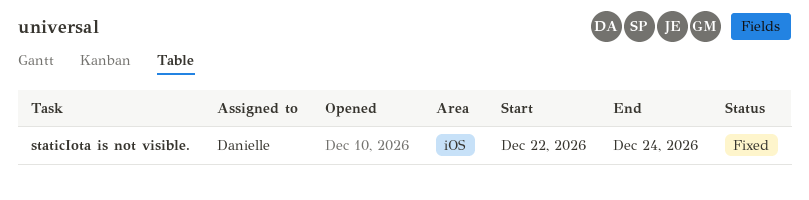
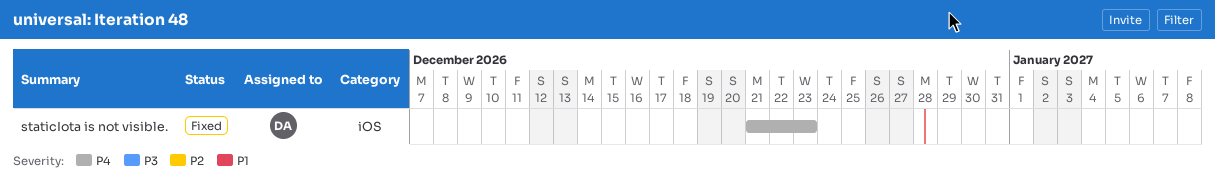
staticIota is not visible., start: Dec 22 -> Dec 21
staticIota is not visible., due: Dec 24 -> Dec 23

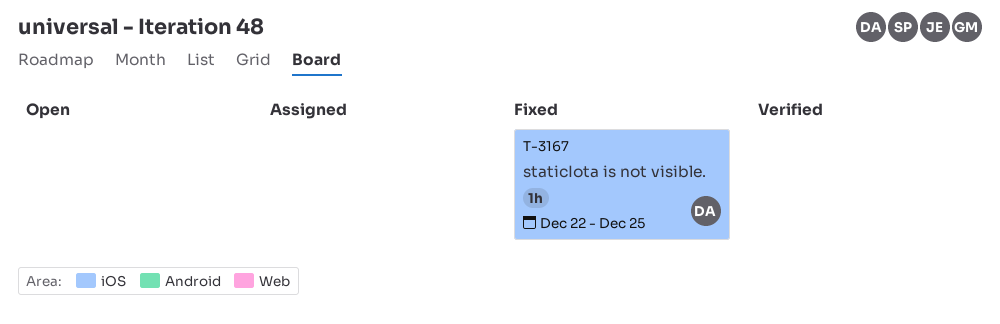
staticIota is not visible., start: Dec 21 -> Dec 22
staticIota is not visible., due: Dec 23 -> Dec 25

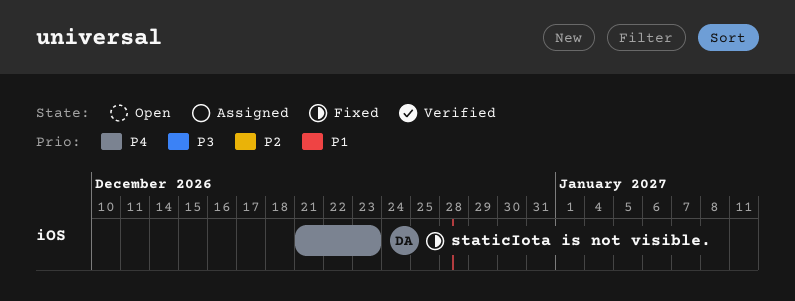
staticIota is not visible., start: Dec 22 -> Dec 21
staticIota is not visible., due: Dec 25 -> Dec 23

